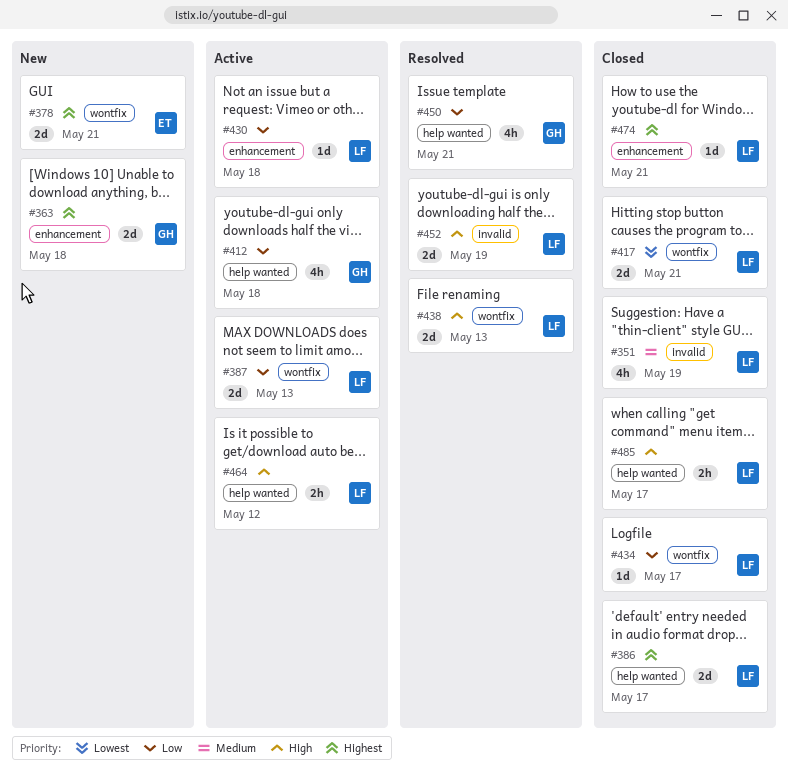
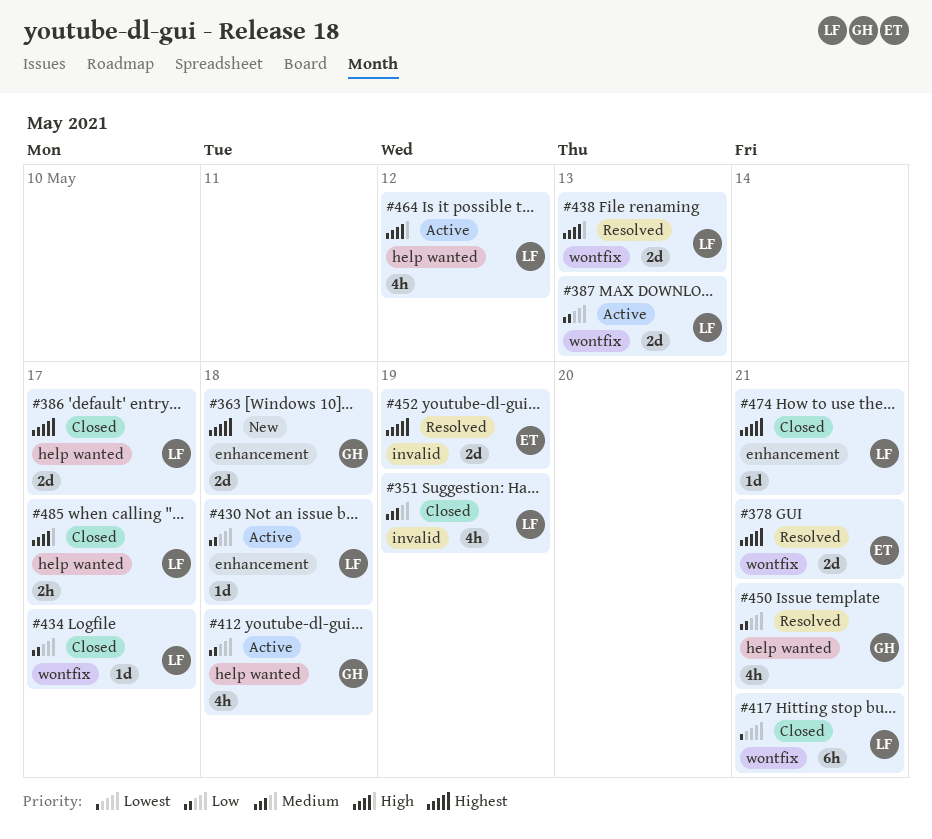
#378, status: New -> Resolved
#417, estimate: 2d -> 6h
#452, owner: LF -> ET
#452, priority: High -> Highest
#464, estimate: 2h -> 4h

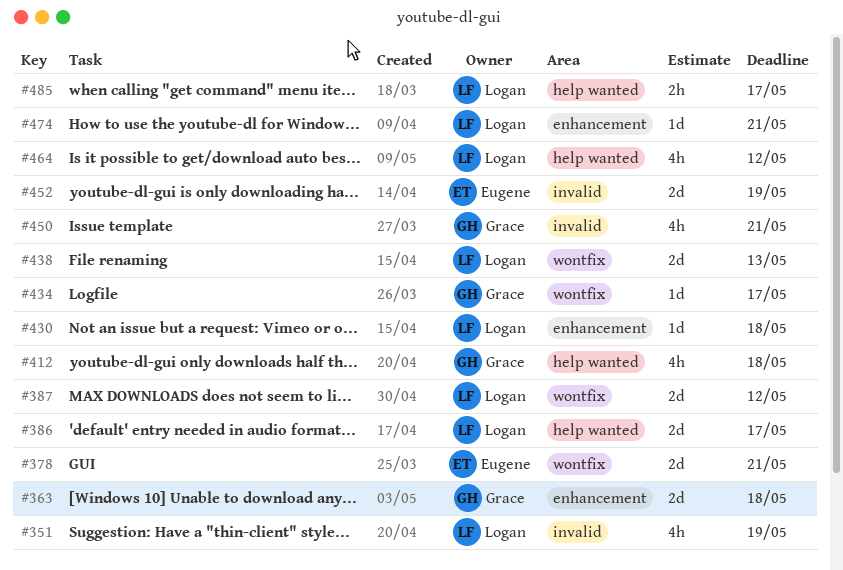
#387, due: May 13 -> May 12
#417: present -> none
#434, owner: Logan -> Grace
#450, label: help wanted -> invalid

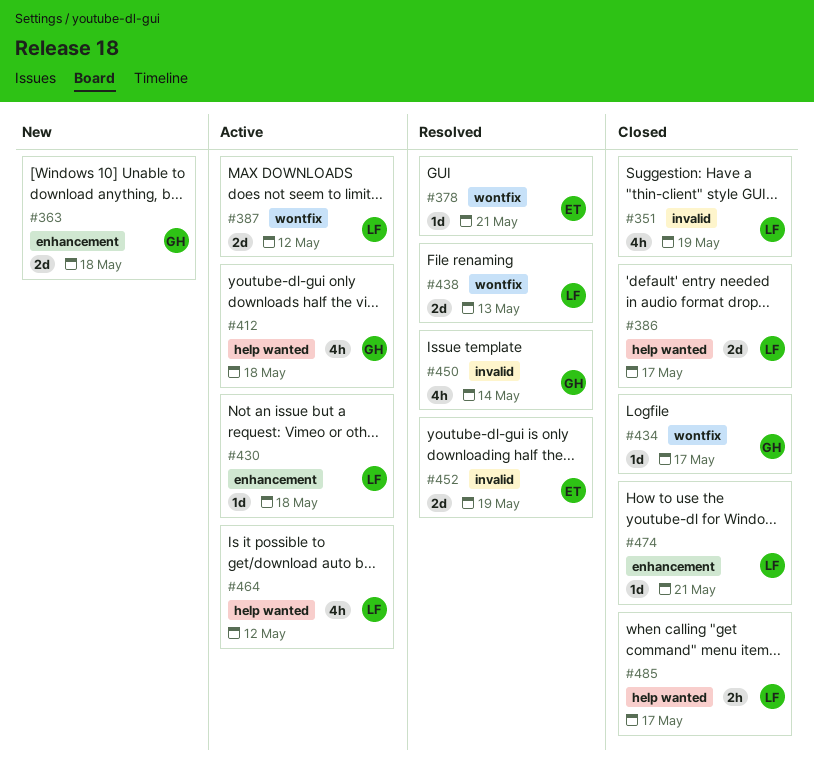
#378, estimate: 2d -> 1d
#450, due: May 21 -> May 14

